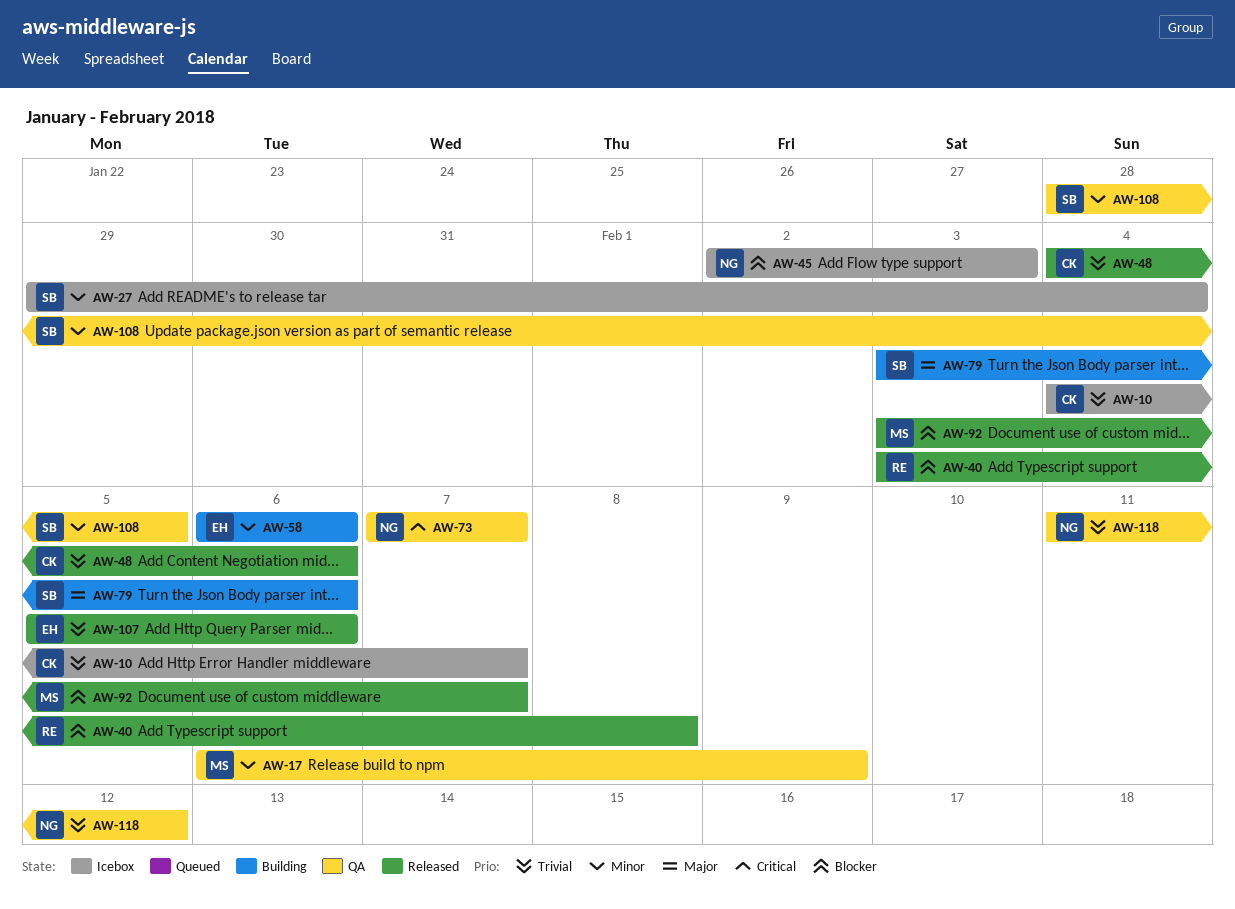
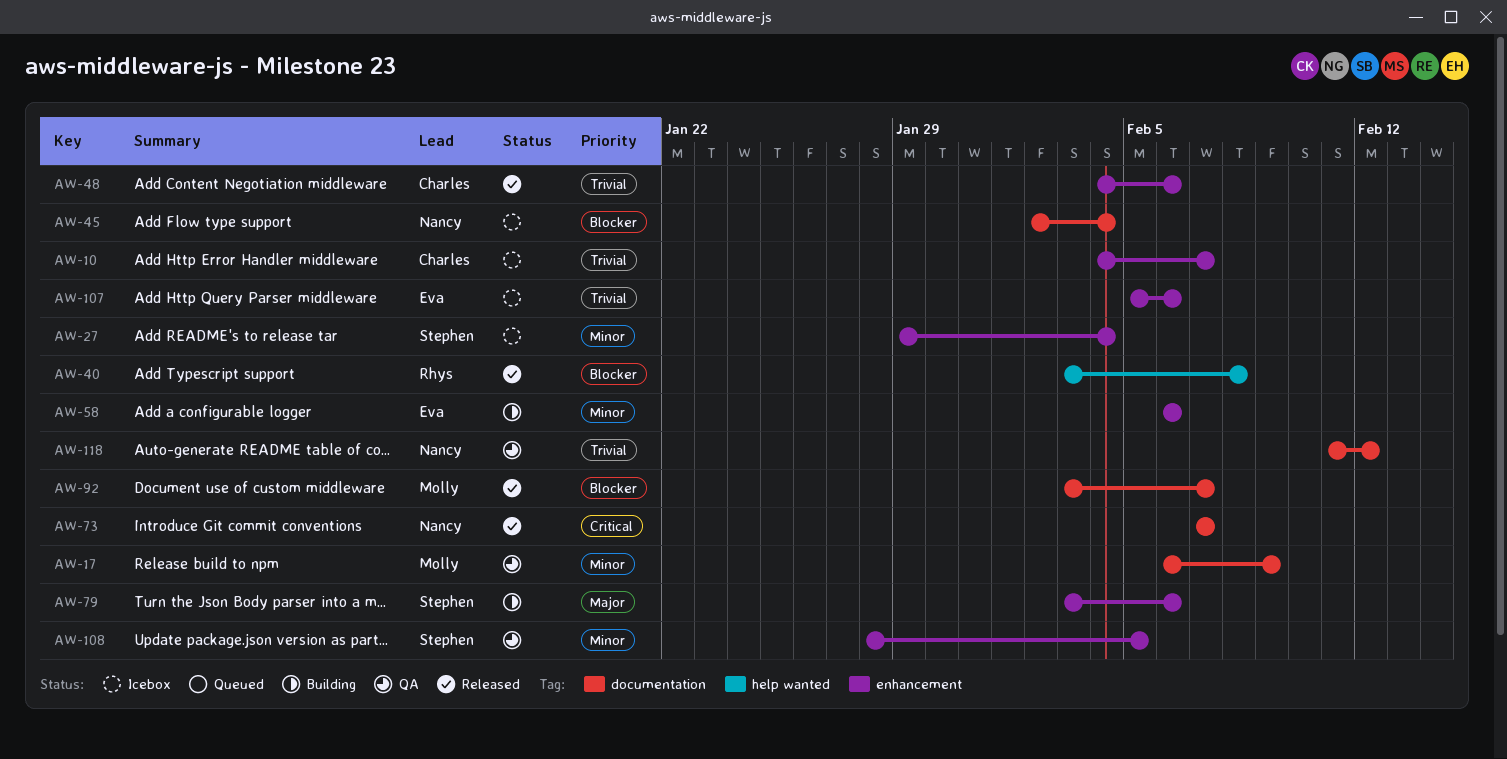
AW-45, due: Feb 3 -> Feb 4
AW-73, status: QA -> Released
AW-107, status: Released -> Icebox

